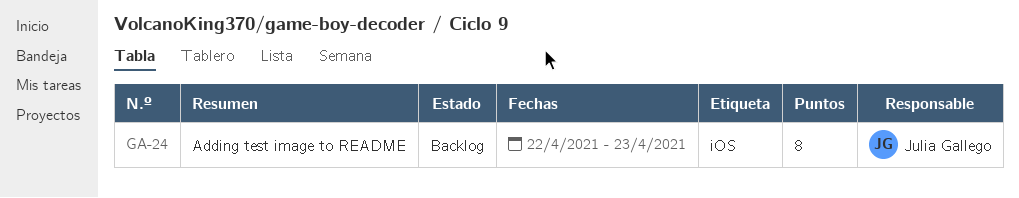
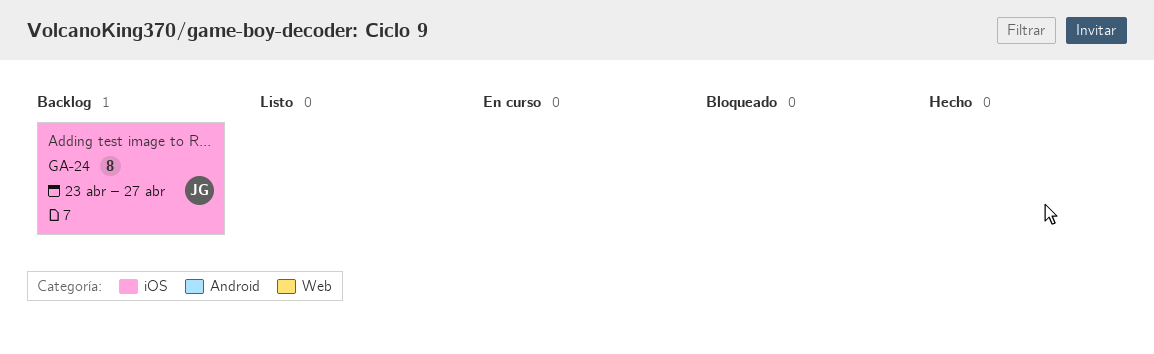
GA-24, start: Apr 22 -> Apr 23
GA-24, due: Apr 23 -> Apr 27

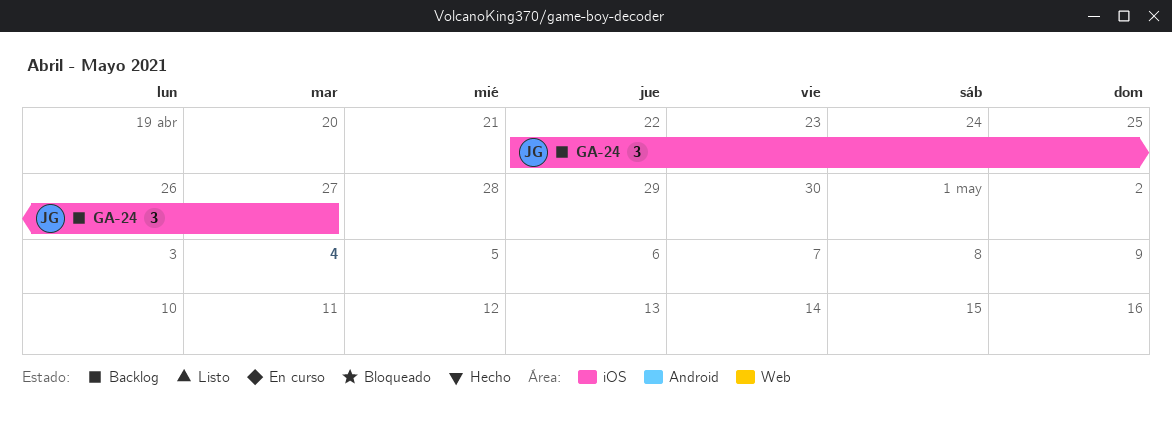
GA-24, estimate: 8 -> 3
GA-24, start: Apr 23 -> Apr 22

